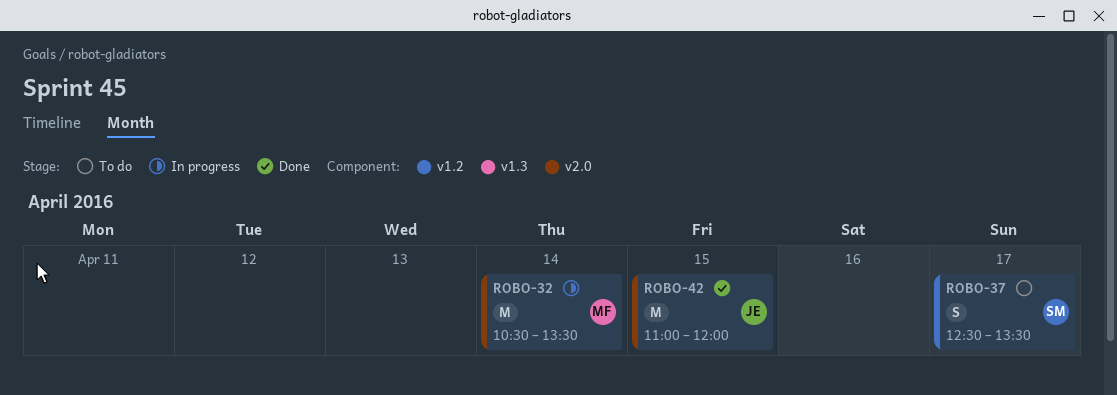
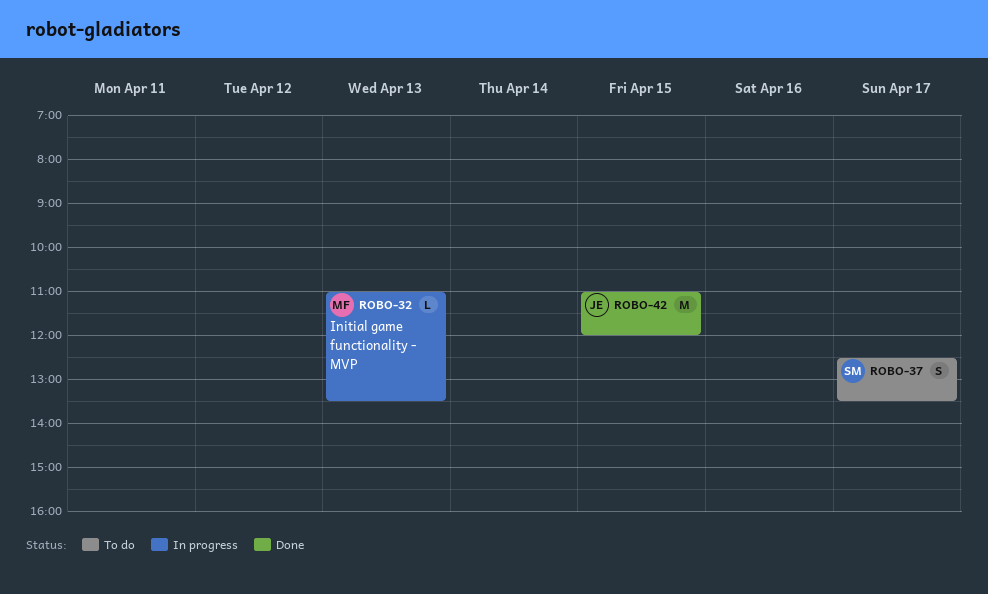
ROBO-32, estimate: M -> L
ROBO-32, day: Apr 14 -> Apr 13
ROBO-32, begins: 10:30 -> 11:00

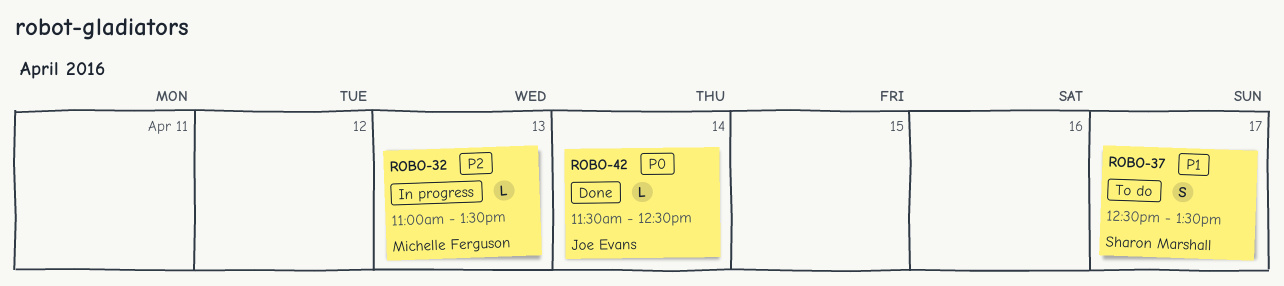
ROBO-42, estimate: M -> L
ROBO-42, day: Apr 15 -> Apr 14
ROBO-42, begins: 11:00 -> 11:30
ROBO-42, ends: 12:00 -> 12:30

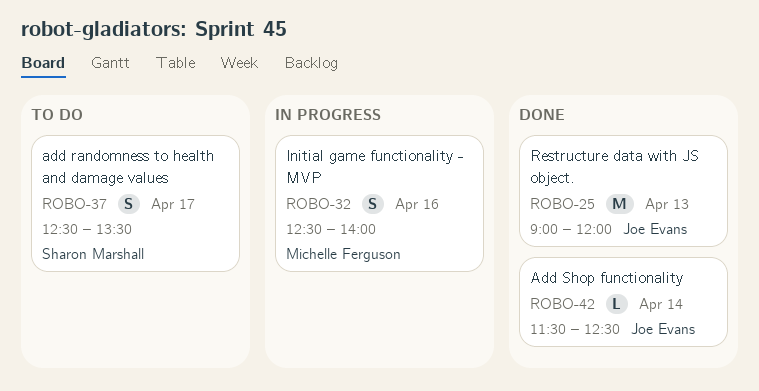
ROBO-25: none -> present
ROBO-32, estimate: L -> S
ROBO-32, day: Apr 13 -> Apr 16
ROBO-32, begins: 11:00 -> 12:30
ROBO-32, ends: 13:30 -> 14:00

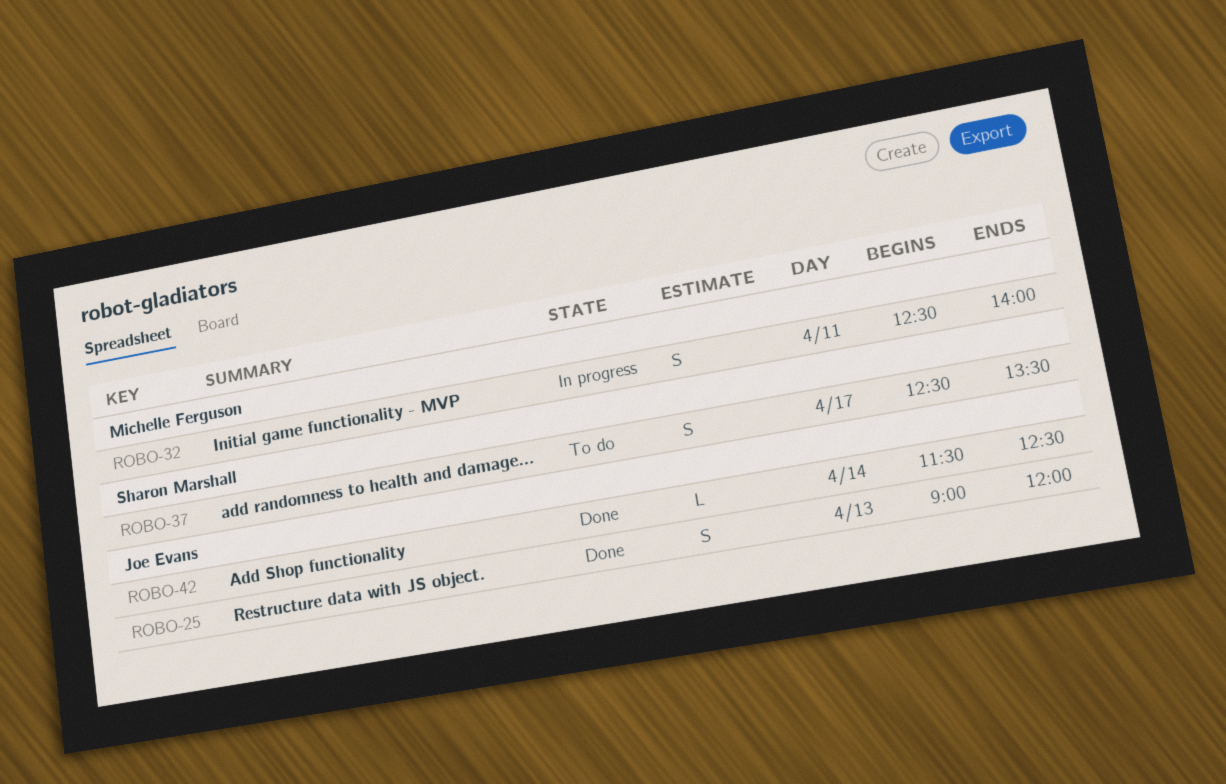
ROBO-25, estimate: M -> S
ROBO-32, day: Apr 16 -> Apr 11

